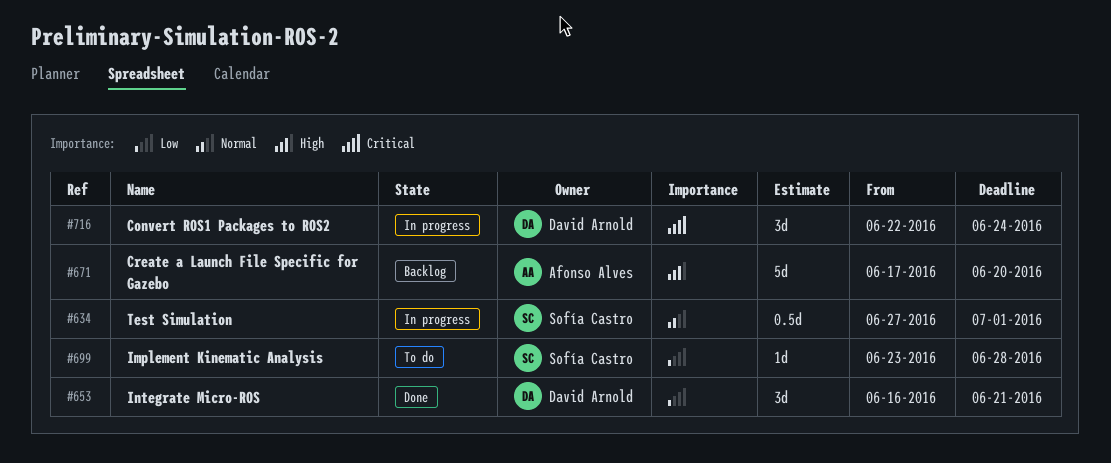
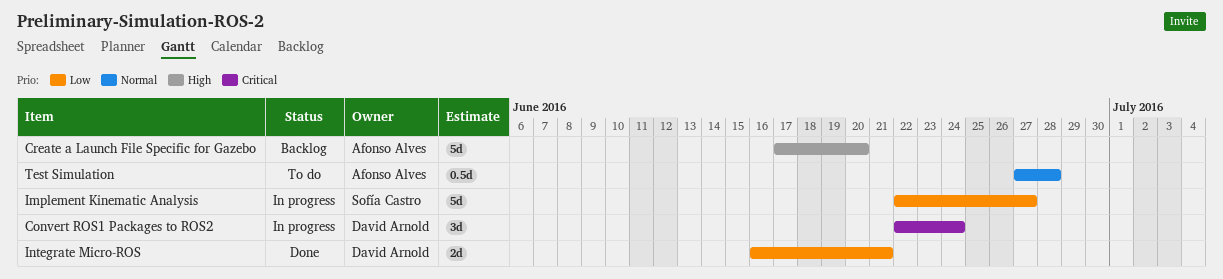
Implement Kinematic Analysis, status: To do -> In progress
Implement Kinematic Analysis, estimate: 1d -> 5d
Implement Kinematic Analysis, start: Jun 23 -> Jun 22
Implement Kinematic Analysis, due: Jun 28 -> Jun 27
Integrate Micro-ROS, estimate: 3d -> 2d
Test Simulation, status: In progress -> To do
Test Simulation, owner: Sofía Castro -> Afonso Alves
Test Simulation, due: Jul 1 -> Jun 28

